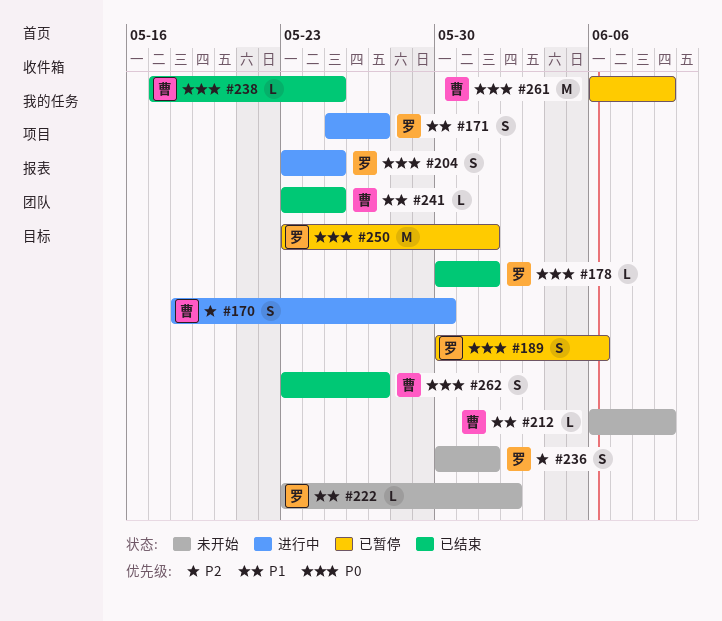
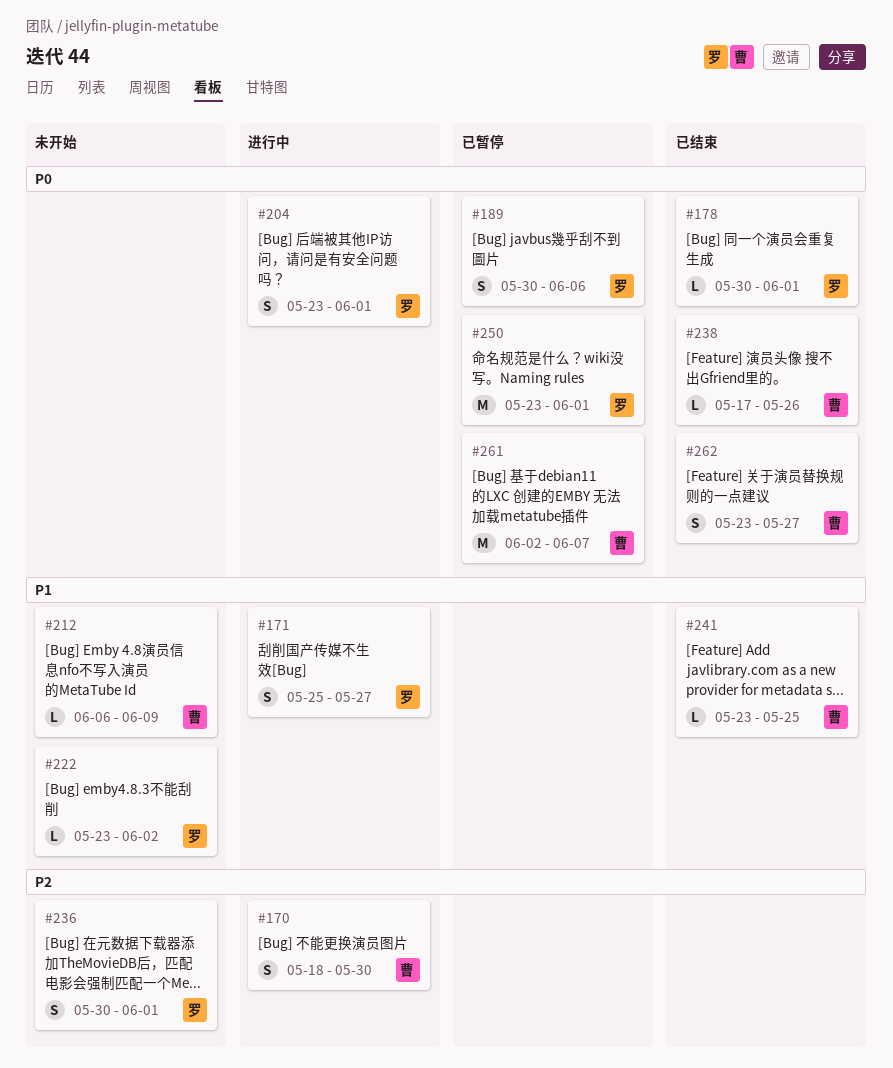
#204, due: May 25 -> Jun 1
#238, due: May 25 -> May 26
#261, start: Jun 6 -> Jun 2
#261, due: Jun 9 -> Jun 7

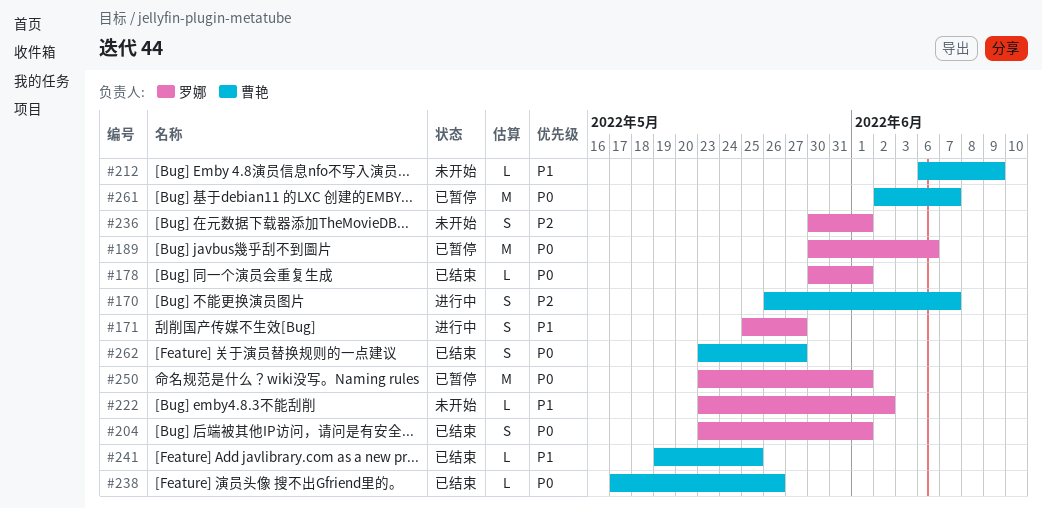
#170, start: May 18 -> May 26
#170, due: May 30 -> Jun 7
#189, estimate: S -> M
#204, status: 进行中 -> 已结束
#241, start: May 23 -> May 19

